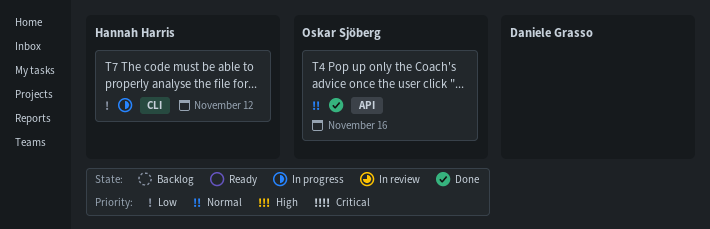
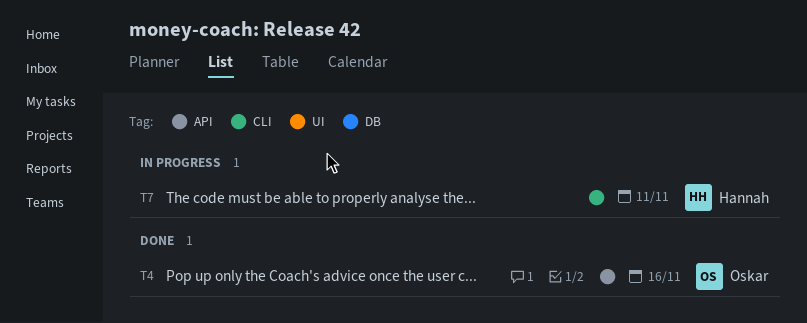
T7, due: Nov 12 -> Nov 11

